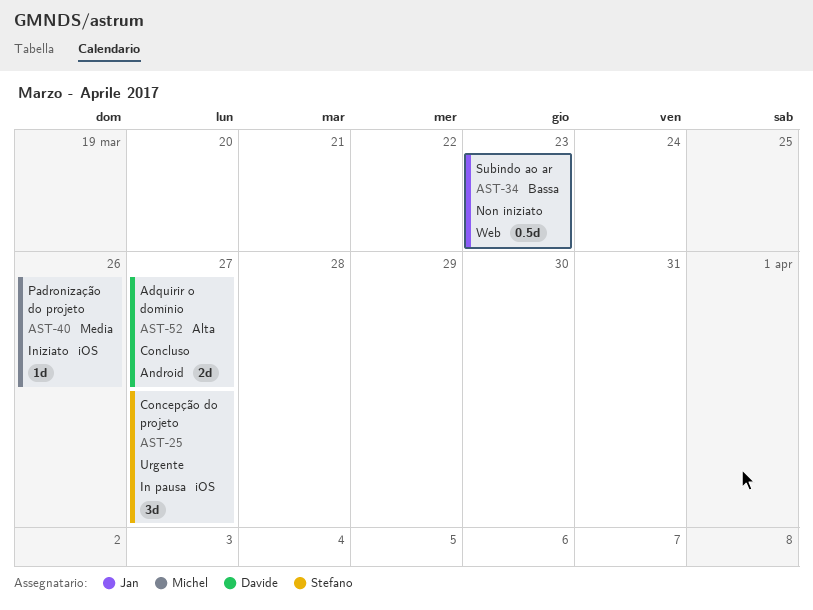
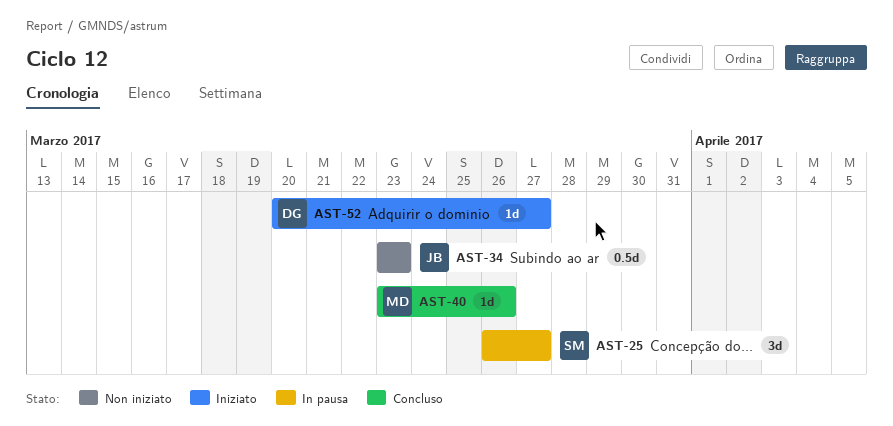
AST-40, status: Iniziato -> Concluso
AST-52, status: Concluso -> Iniziato
AST-52, estimate: 2d -> 1d

